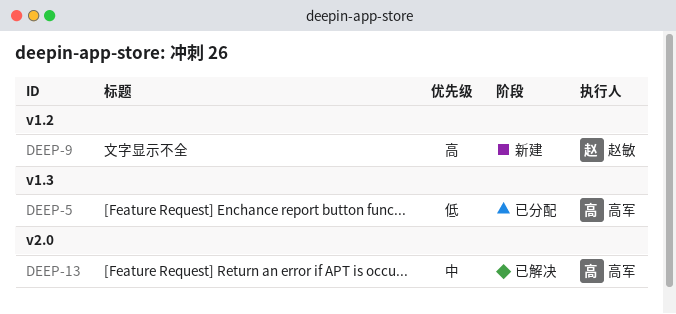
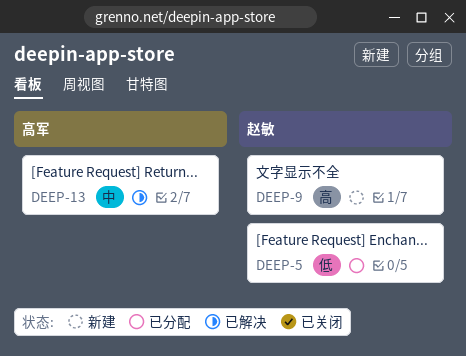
DEEP-5, owner: 高军 -> 赵敏

